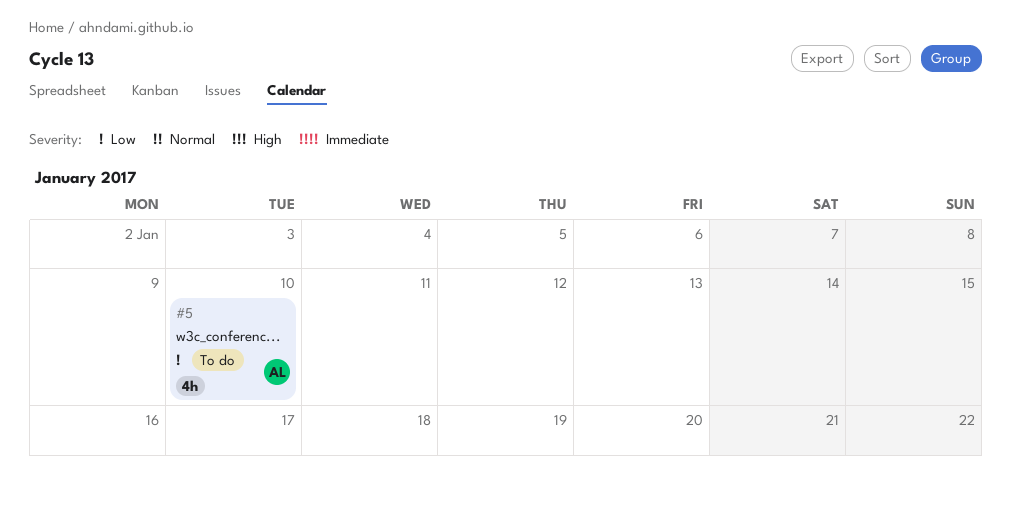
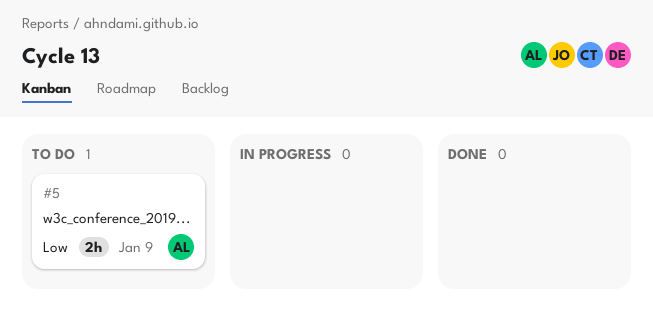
#5, estimate: 4h -> 2h
#5, due: Jan 10 -> Jan 9

